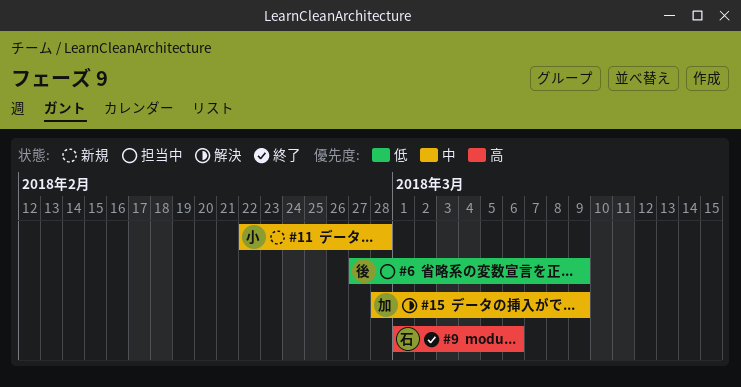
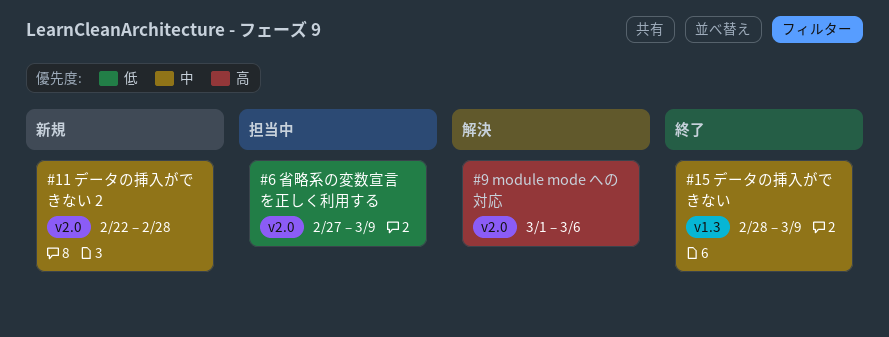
#9, status: 終了 -> 解決
#15, status: 解決 -> 終了

